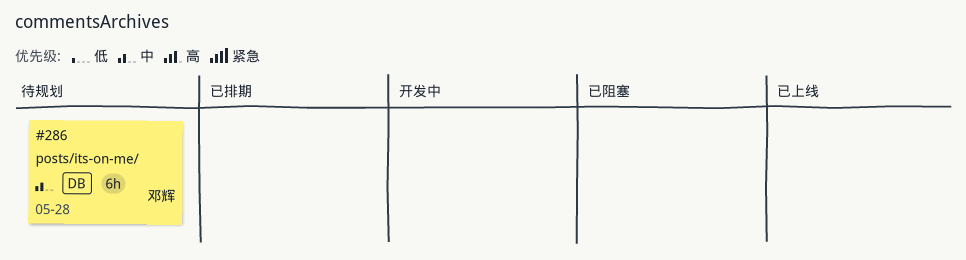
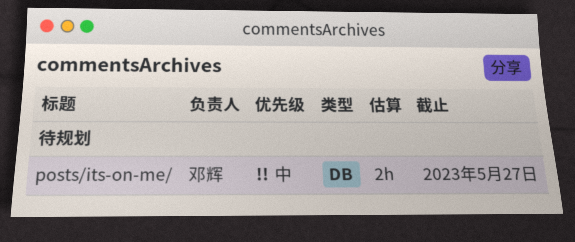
posts/its-on-me/, estimate: 6h -> 2h
posts/its-on-me/, due: May 28 -> May 27

